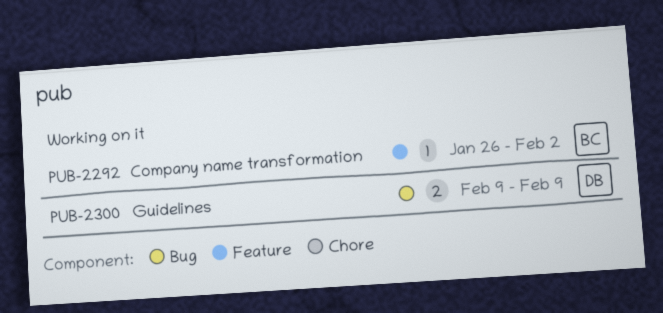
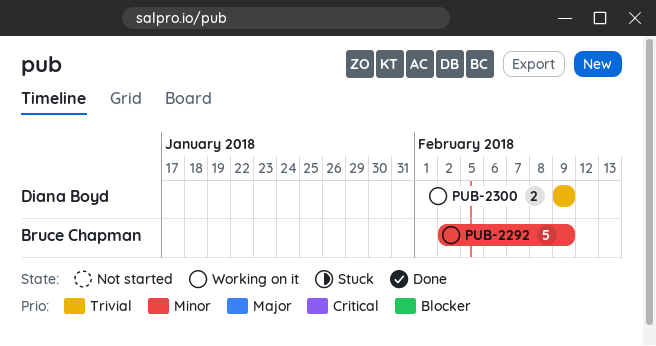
PUB-2292, estimate: 1 -> 5
PUB-2292, start: Jan 26 -> Feb 2
PUB-2292, due: Feb 2 -> Feb 9

